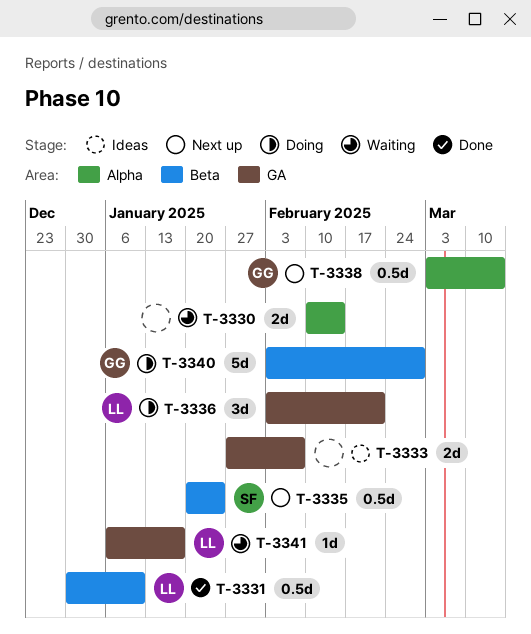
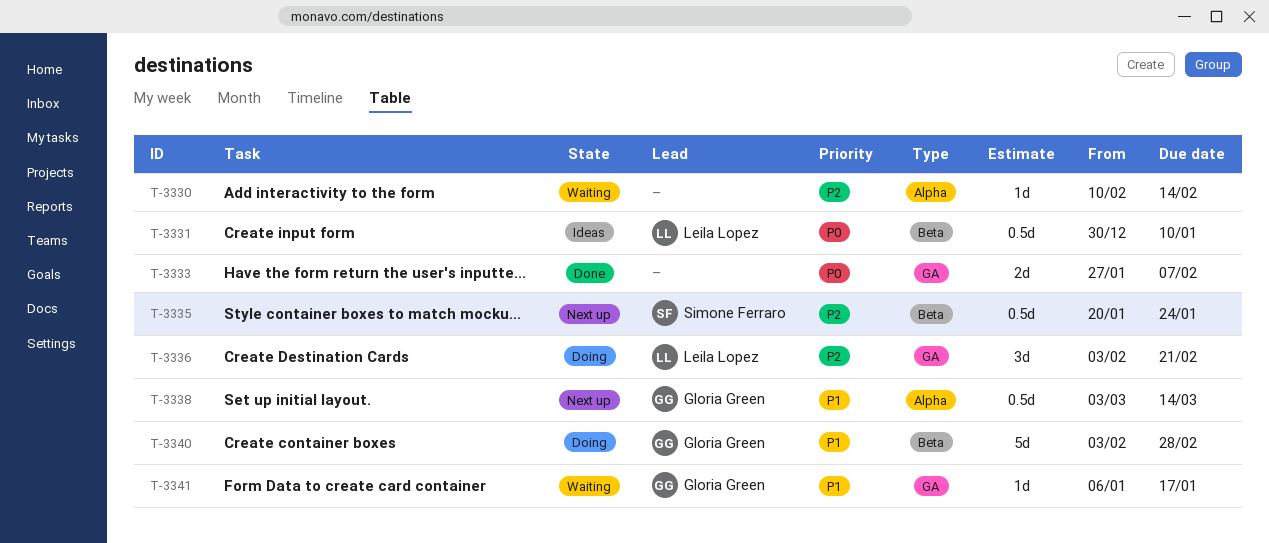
T-3330, estimate: 2d -> 1d
T-3331, status: Done -> Ideas
T-3333, status: Ideas -> Done
T-3341, owner: Leila Lopez -> Gloria Green

